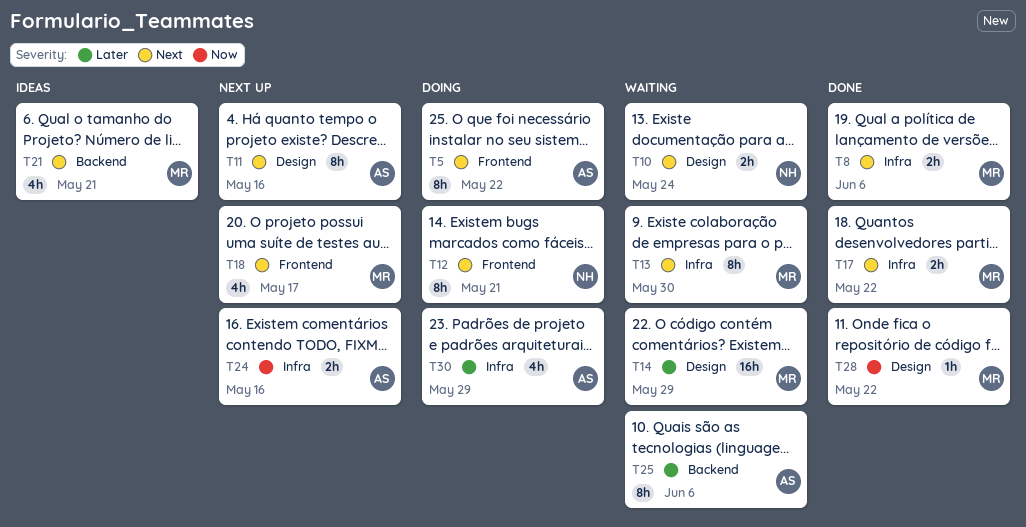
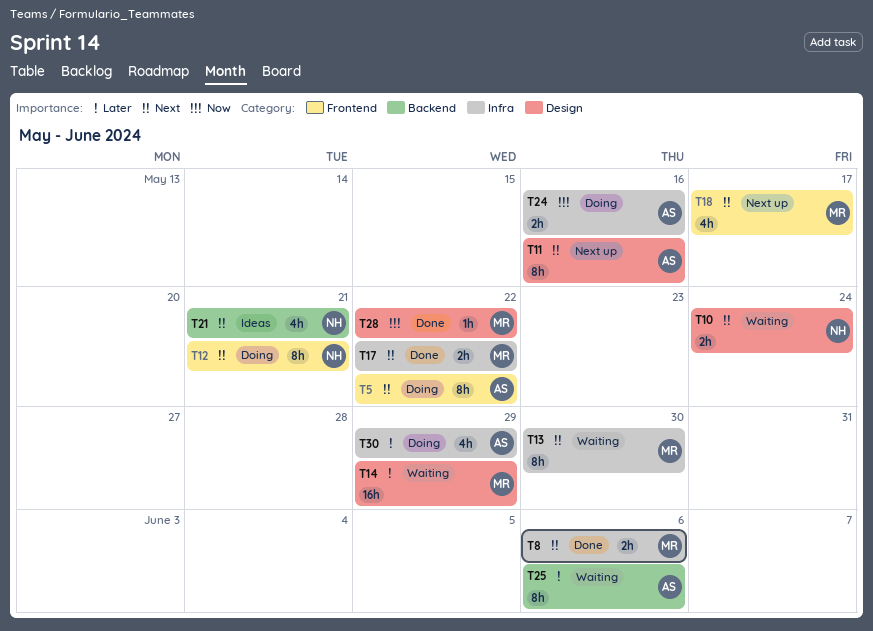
T21, owner: MR -> NH
T24, status: Next up -> Doing

